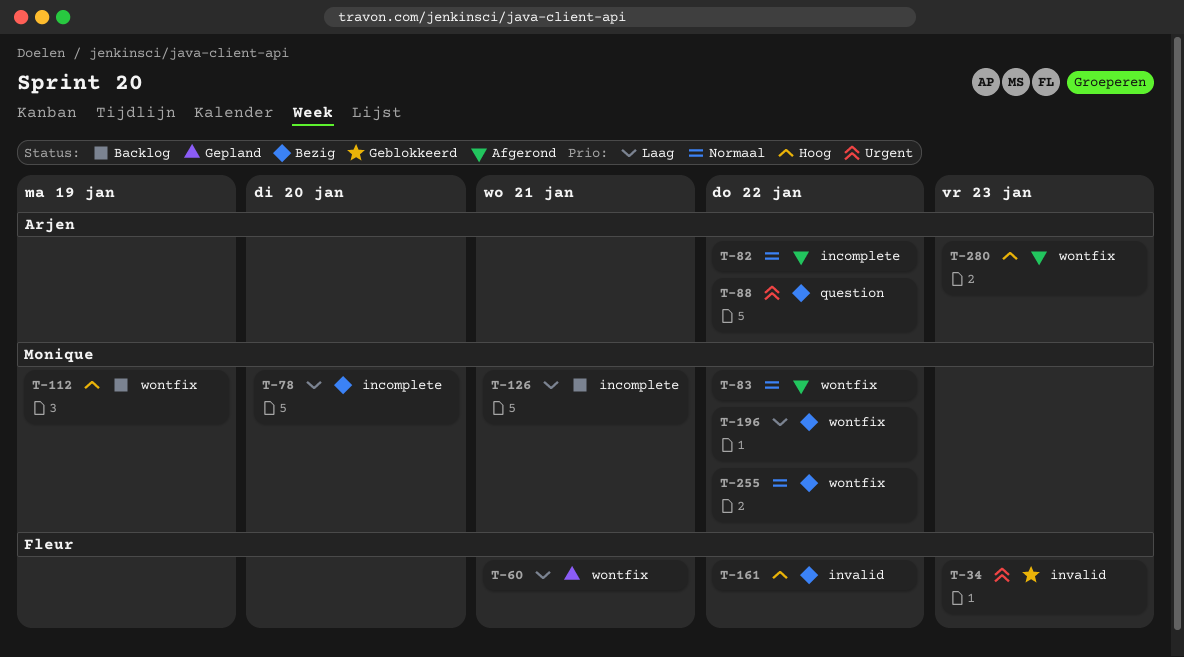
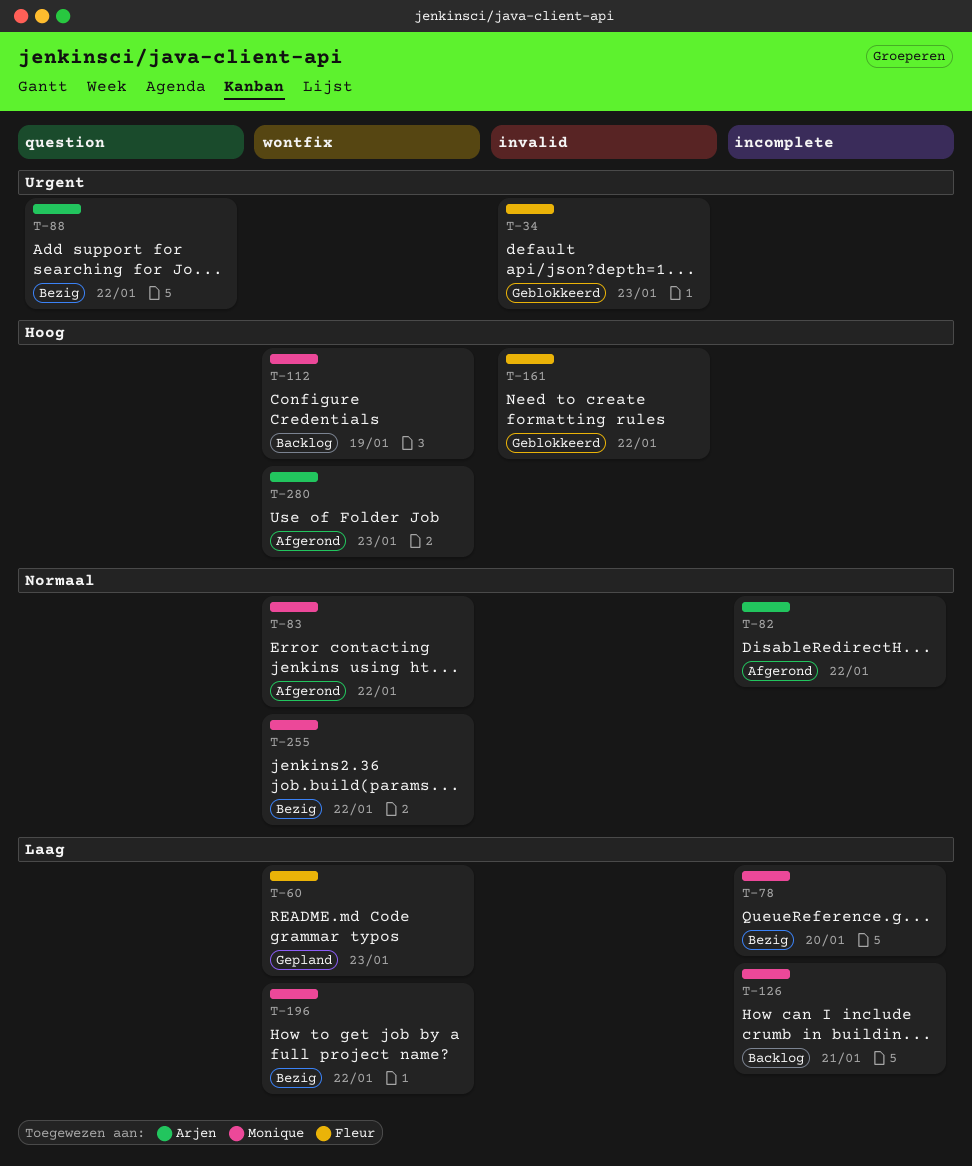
T-60, due: Jan 21 -> Jan 23
T-161, status: Bezig -> Geblokkeerd

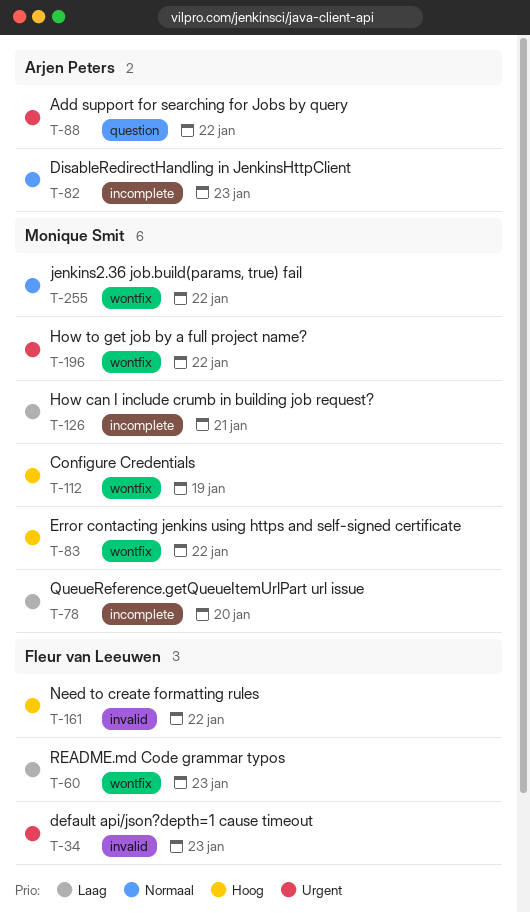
T-82, due: Jan 22 -> Jan 23
T-83, priority: Normaal -> Hoog
T-196, priority: Laag -> Urgent
T-280: present -> none

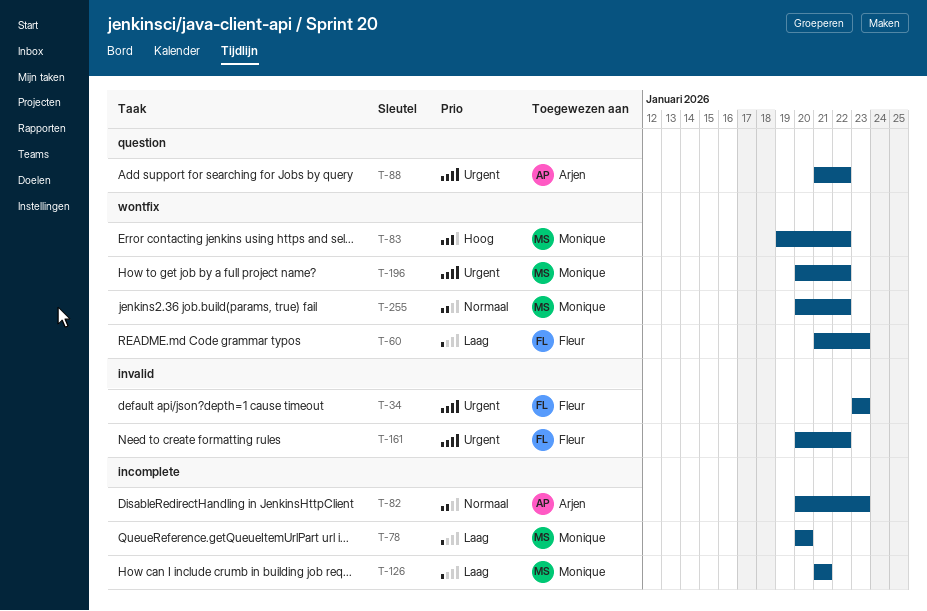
T-112: present -> none
T-161, priority: Hoog -> Urgent

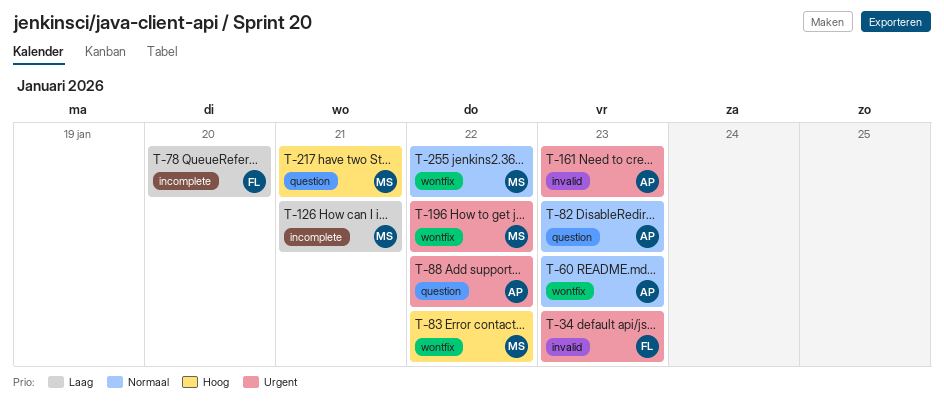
T-60, owner: Fleur -> Arjen
T-60, priority: Laag -> Normaal
T-78, owner: Monique -> Fleur
T-82, label: incomplete -> question
T-161, owner: Fleur -> Arjen
T-161, due: Jan 22 -> Jan 23
T-217: none -> present

